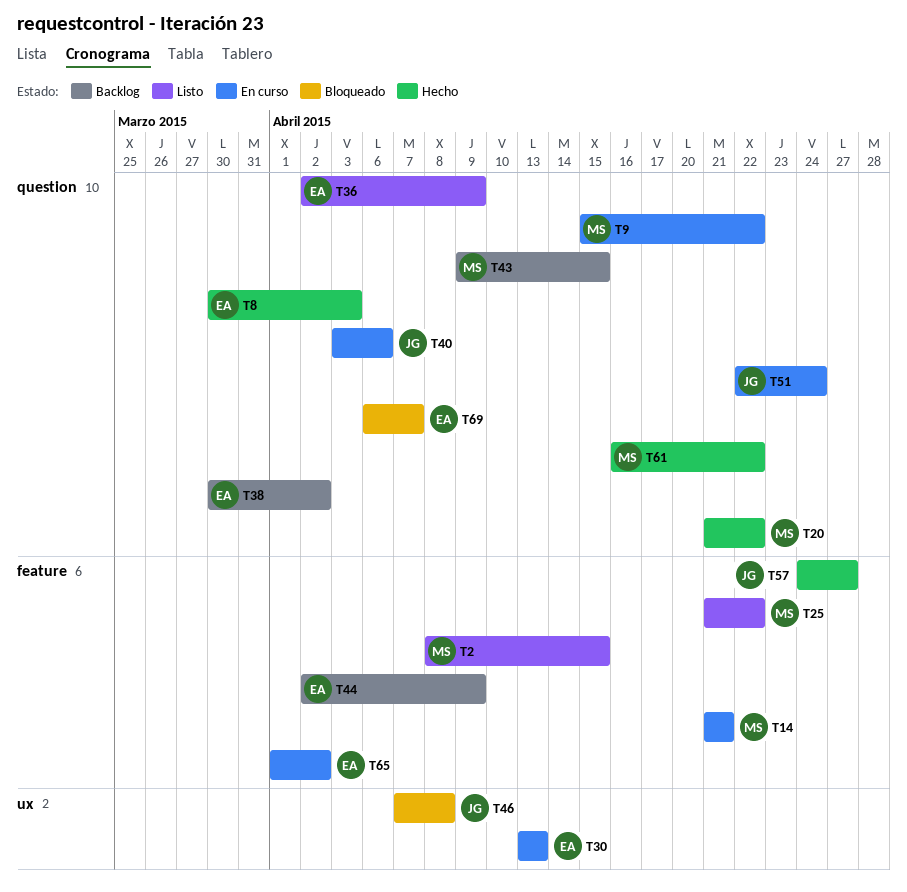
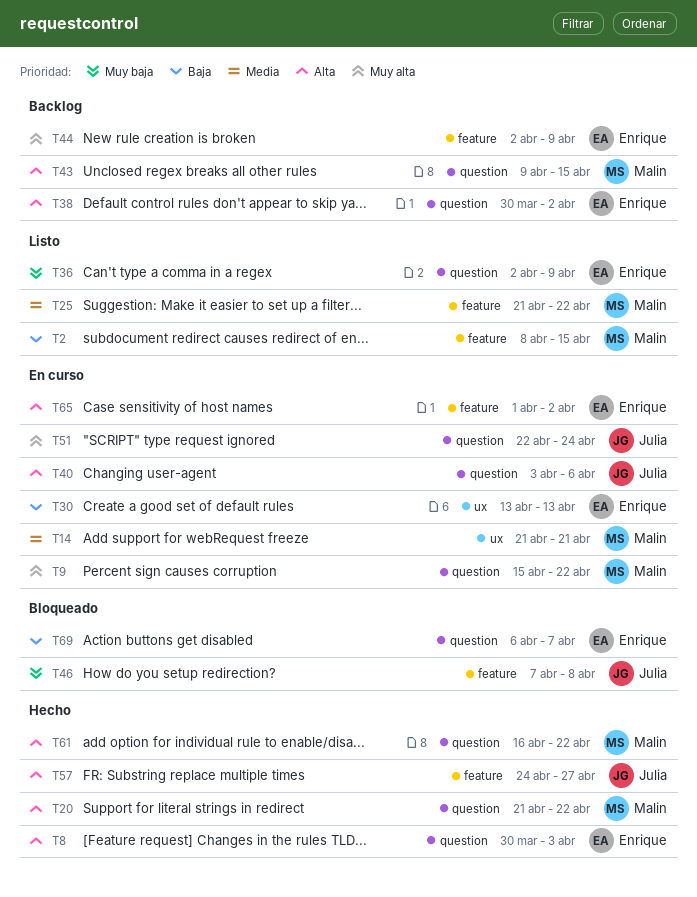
T14, label: feature -> ux
T46, label: ux -> feature

